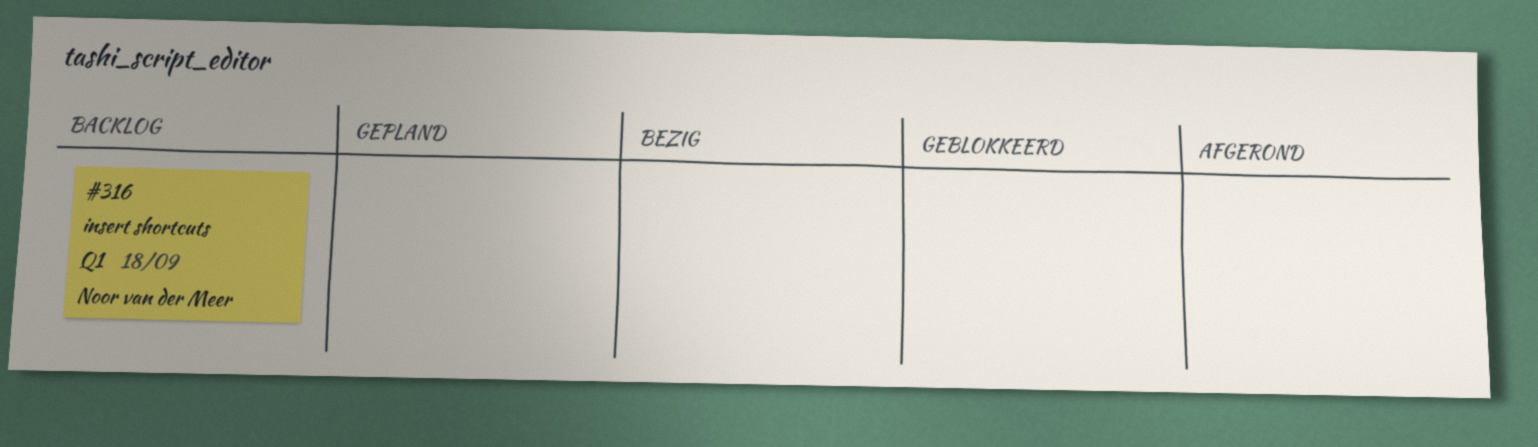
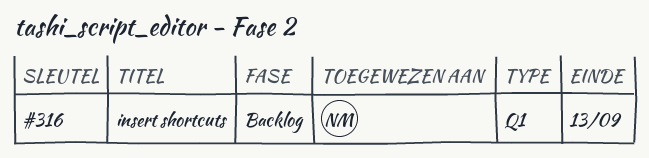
#316, due: Sep 18 -> Sep 13

